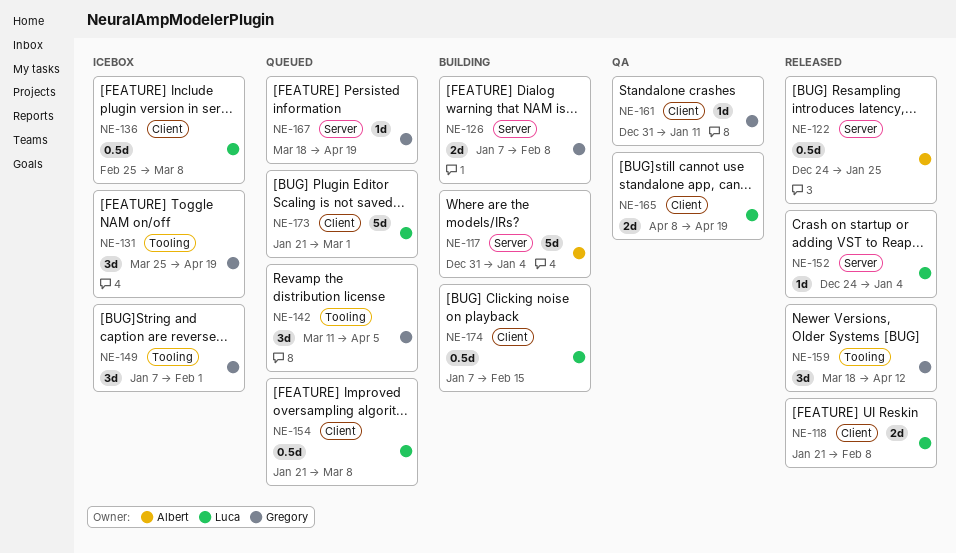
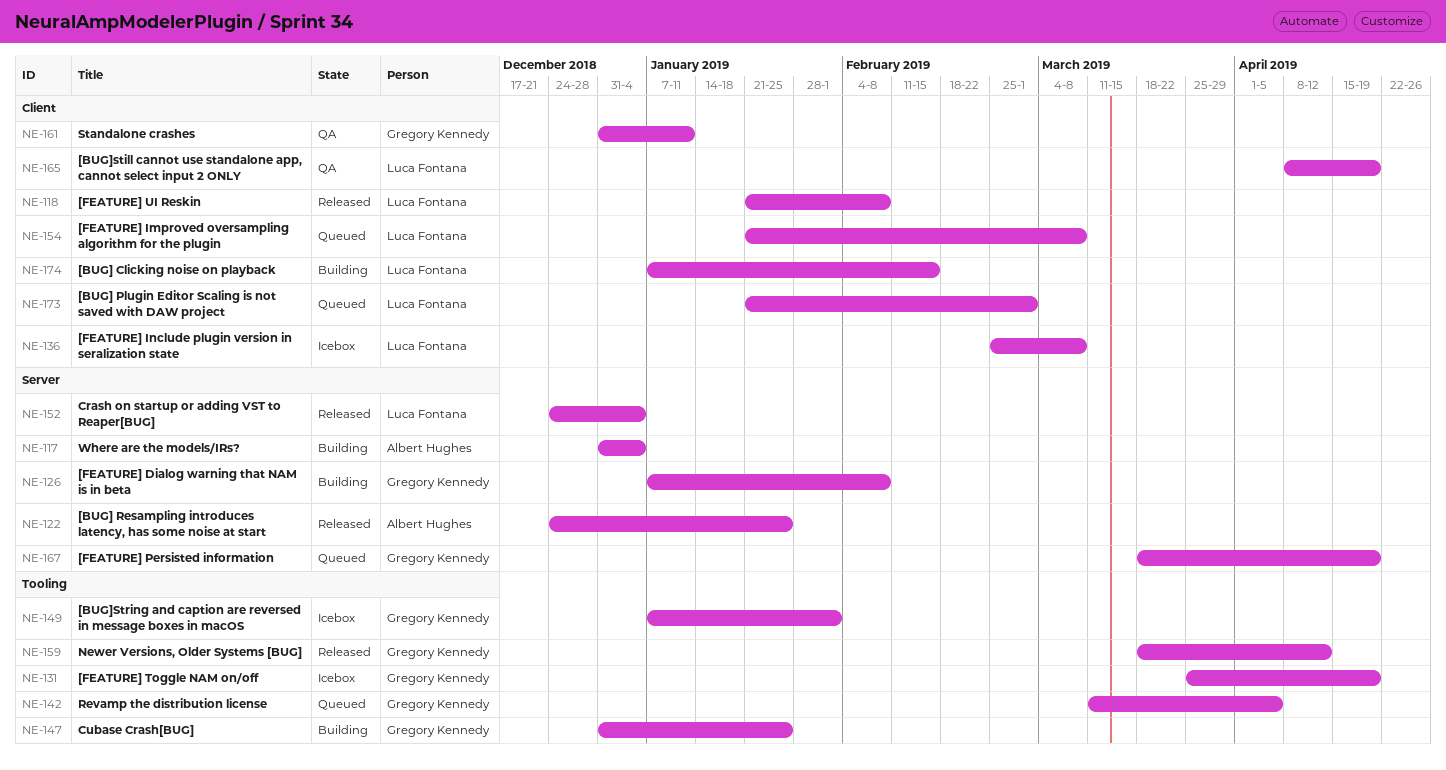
NE-147: none -> present

